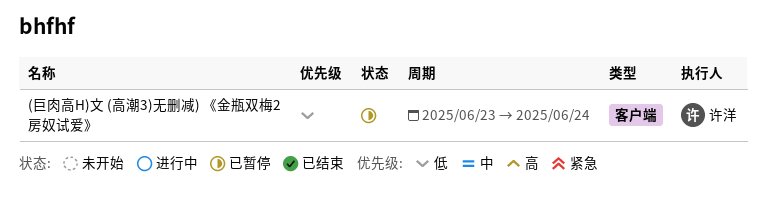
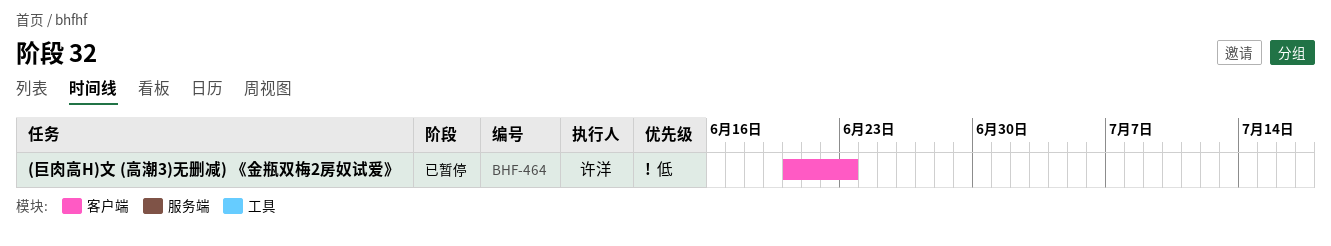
(巨肉高H)文 (高潮3)无删减) 《金瓶双梅2房奴试爱》, start: Jun 23 -> Jun 20
(巨肉高H)文 (高潮3)无删减) 《金瓶双梅2房奴试爱》, due: Jun 24 -> Jun 23

